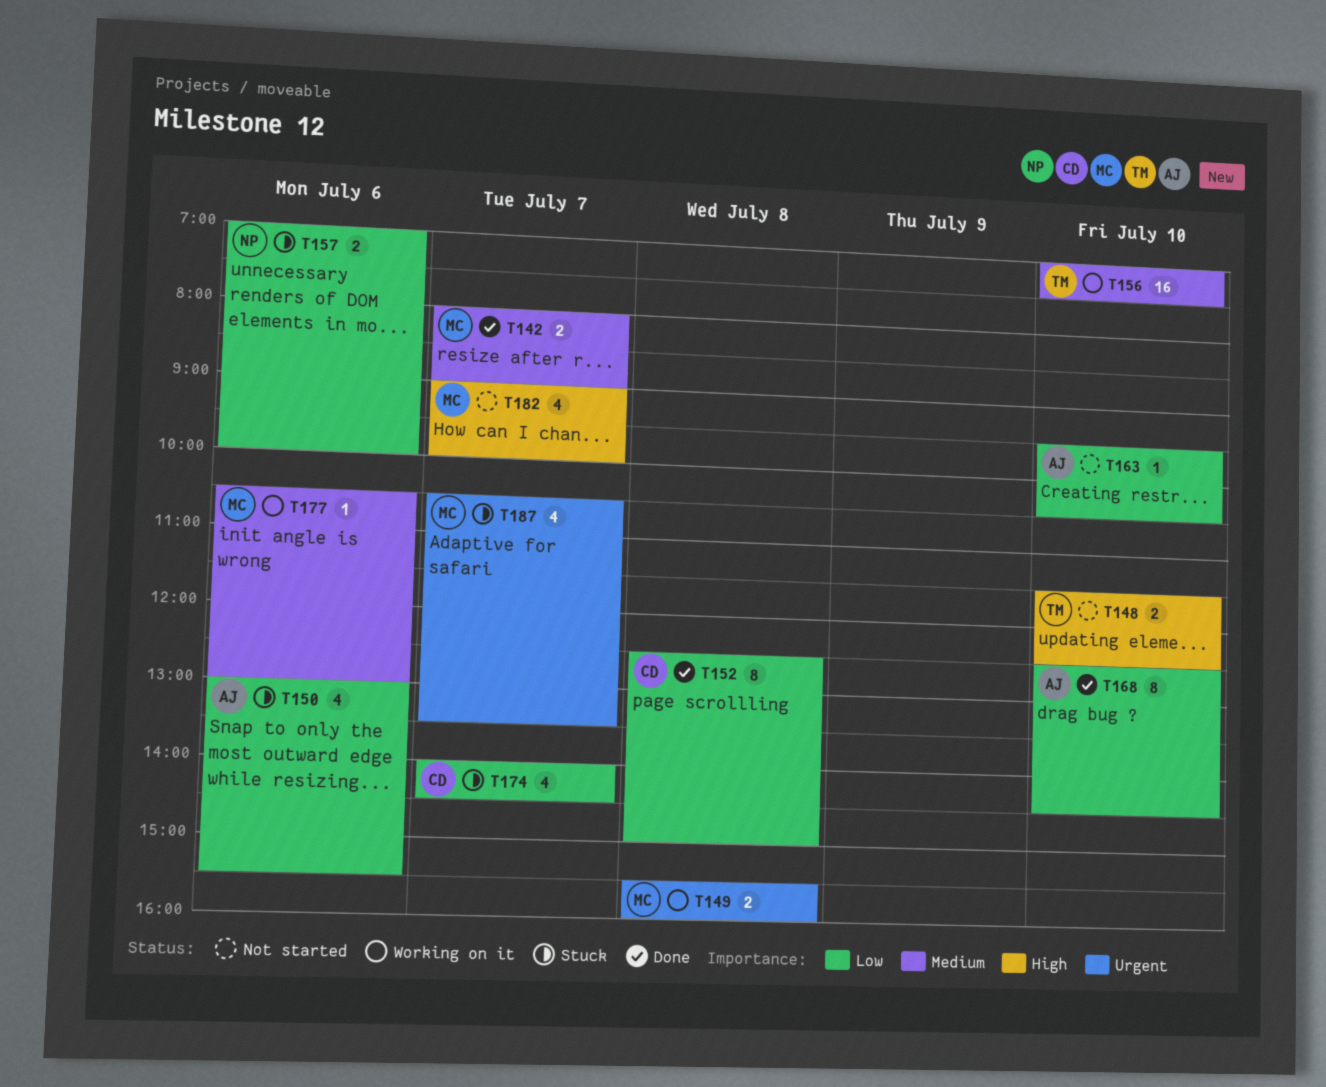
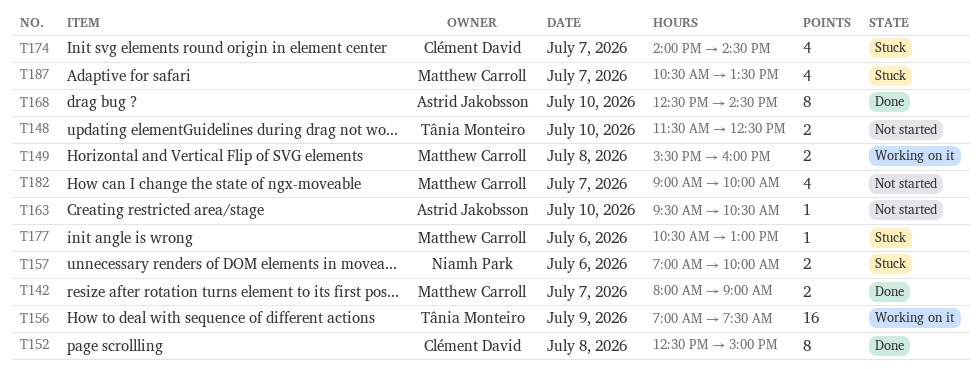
T150: present -> none
T156, day: Jul 10 -> Jul 9
T177, status: Working on it -> Stuck

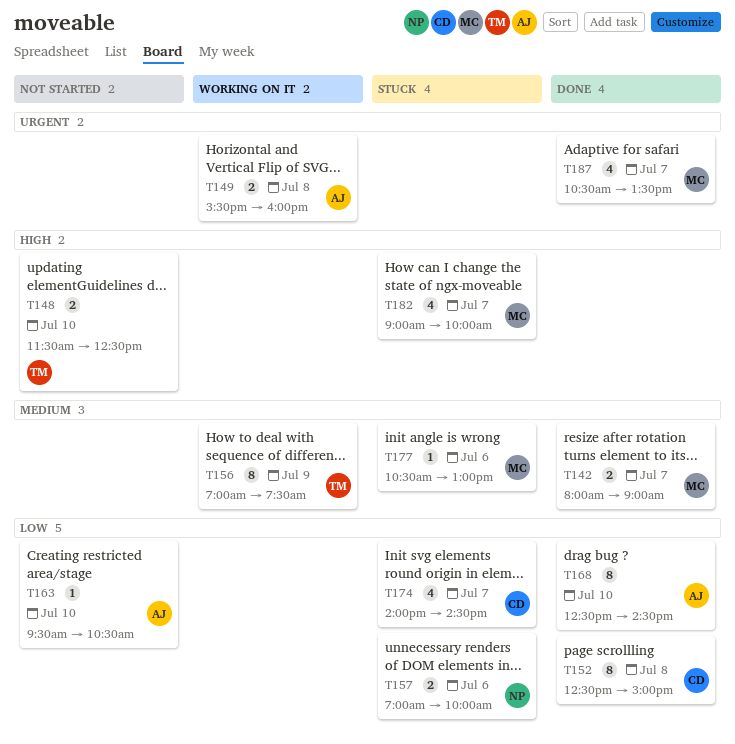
T149, owner: Matthew Carroll -> Astrid Jakobsson
T156, estimate: 16 -> 8
T182, status: Not started -> Stuck
T187, status: Stuck -> Done

